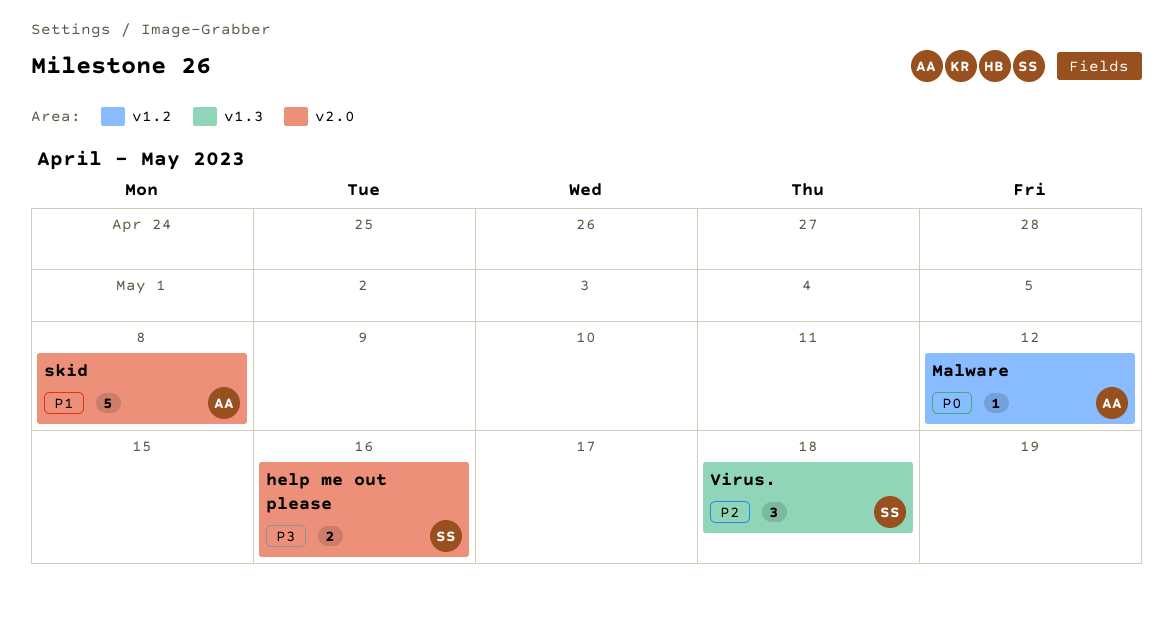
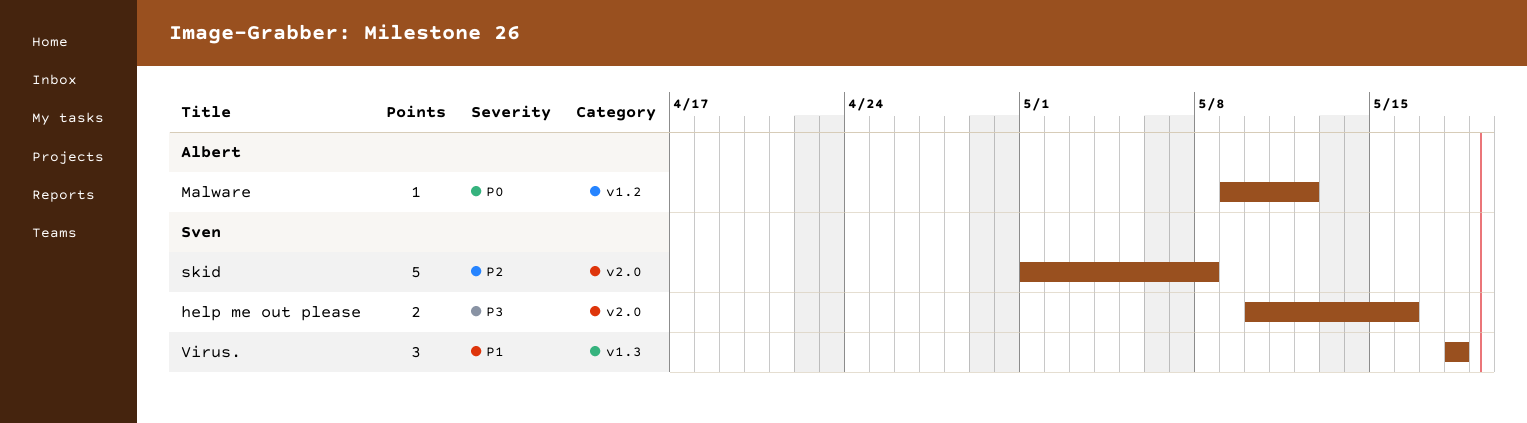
skid, owner: Albert -> Sven
skid, priority: P1 -> P2
Virus., priority: P2 -> P1

